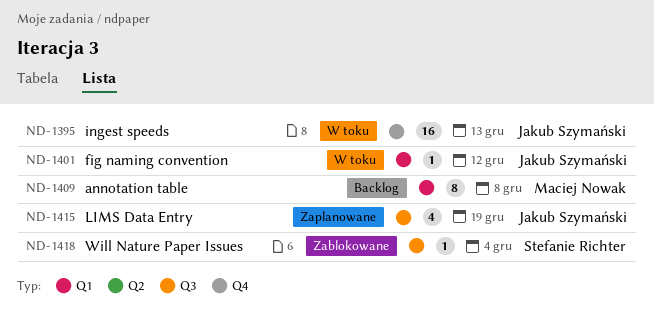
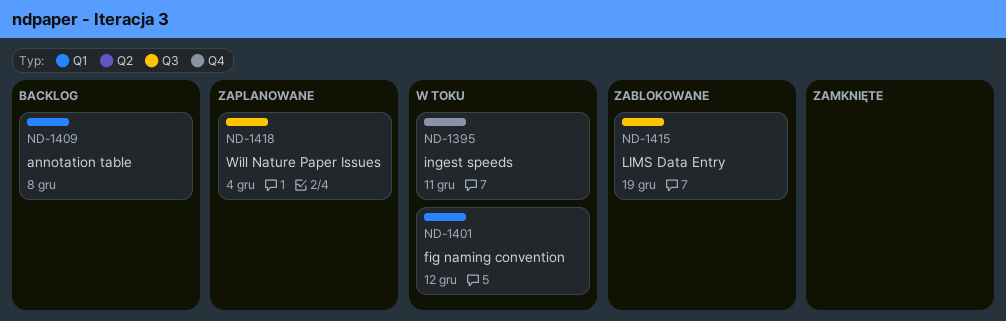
ND-1395, due: Dec 13 -> Dec 11
ND-1415, status: Zaplanowane -> Zablokowane
ND-1418, status: Zablokowane -> Zaplanowane

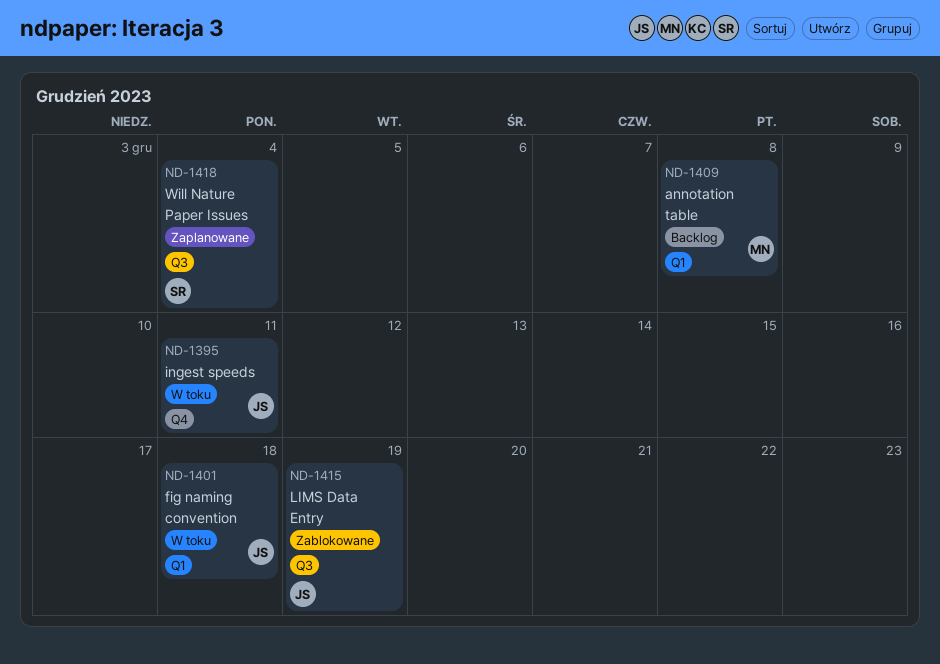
ND-1401, due: Dec 12 -> Dec 18

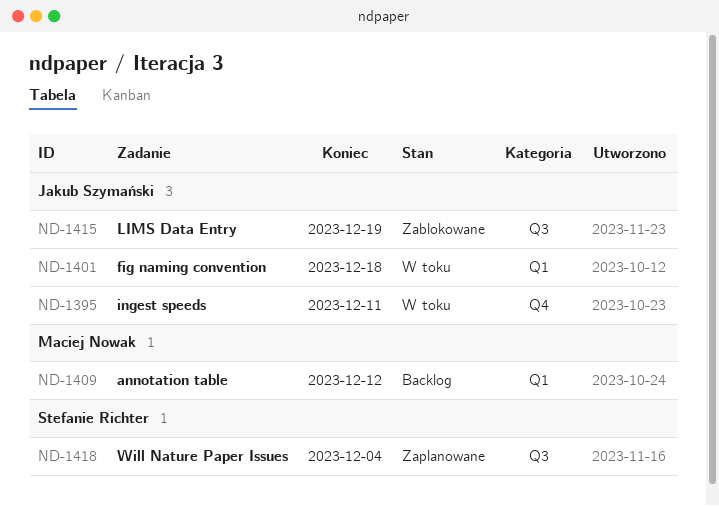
ND-1409, due: Dec 8 -> Dec 12

